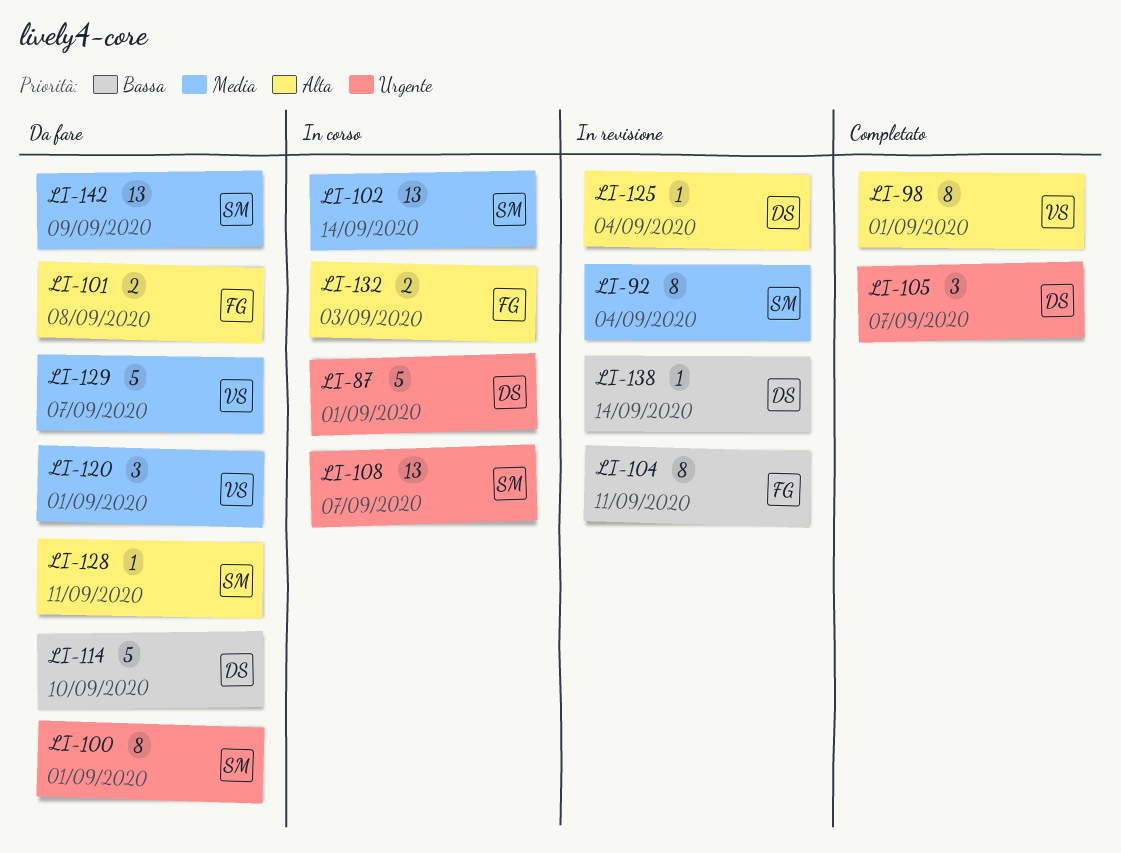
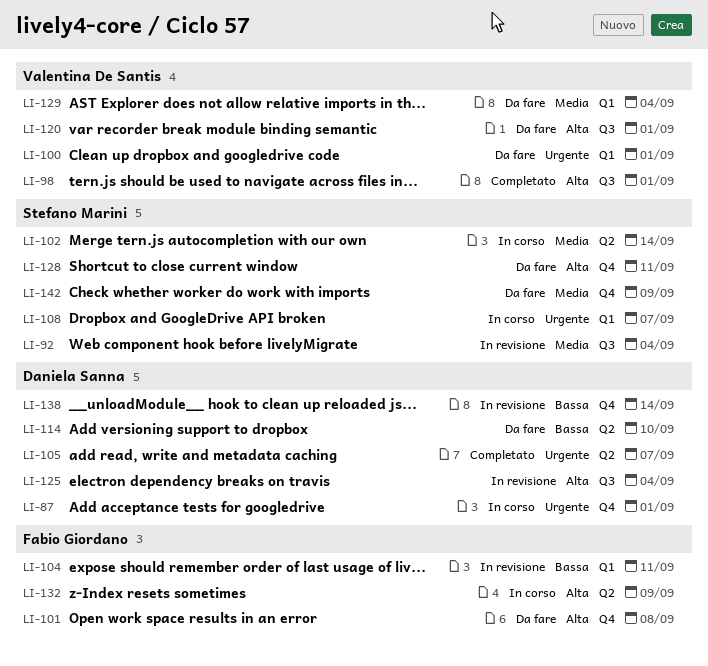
LI-100, owner: Stefano Marini -> Valentina De Santis
LI-120, priority: Media -> Alta
LI-129, due: Sep 7 -> Sep 4
LI-132, due: Sep 3 -> Sep 9

